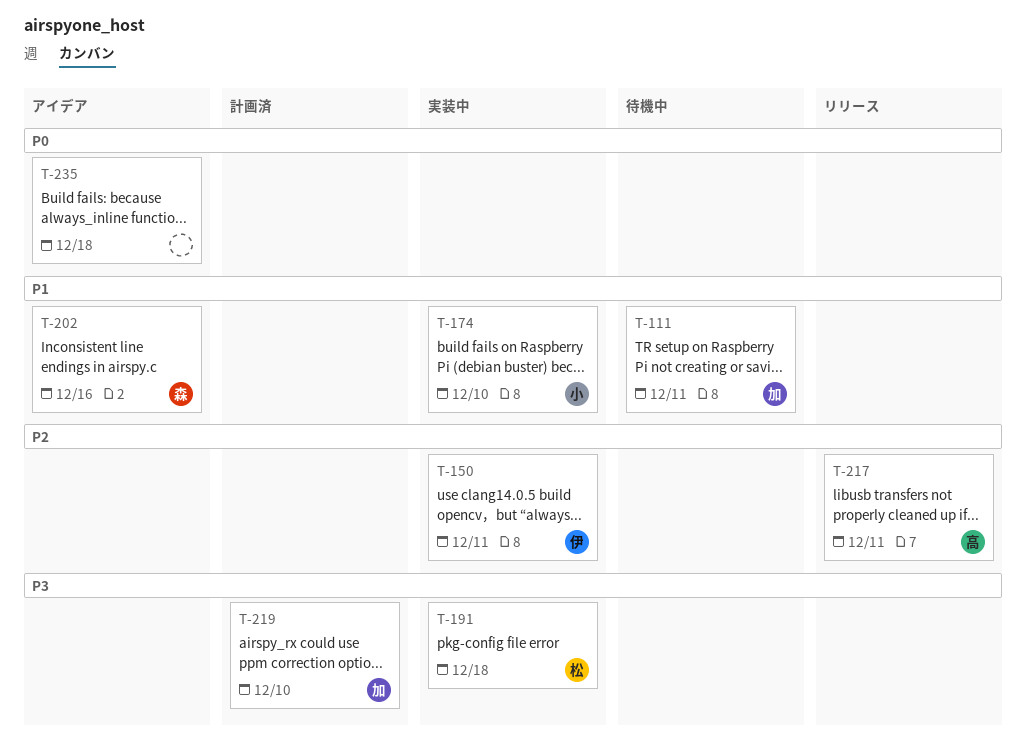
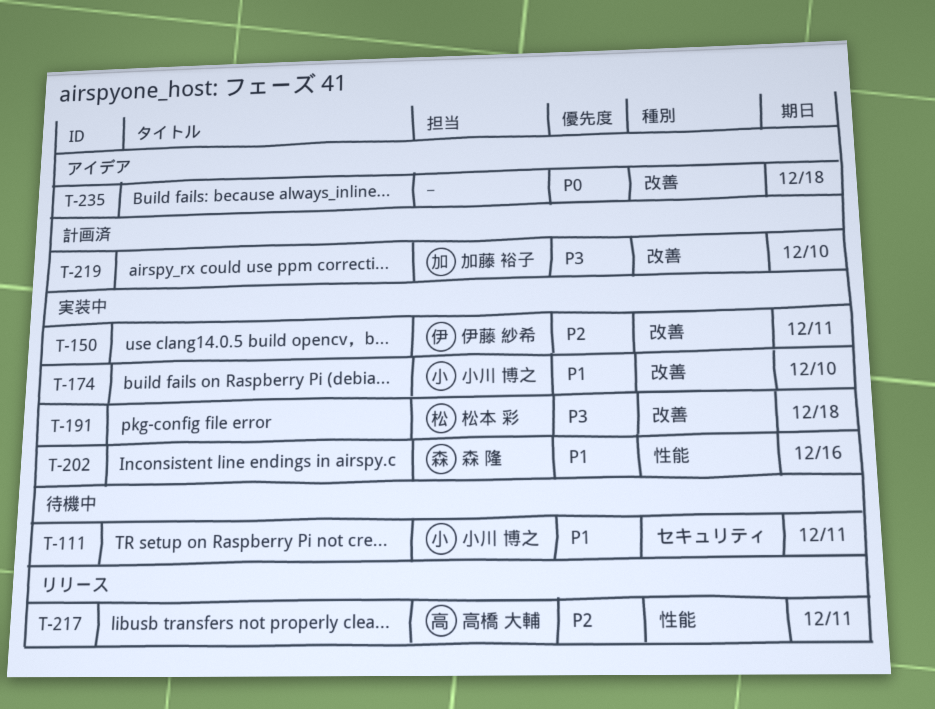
T-111, owner: 加藤 裕子 -> 小川 博之
T-202, status: アイデア -> 実装中

